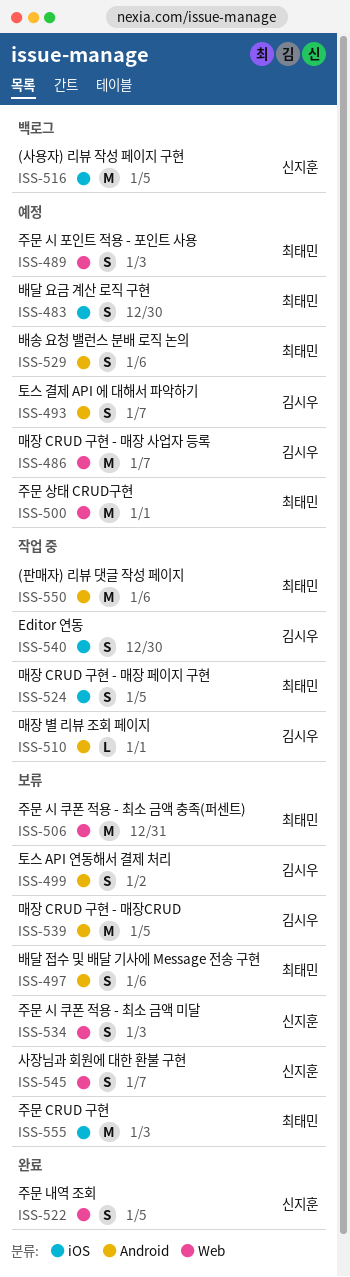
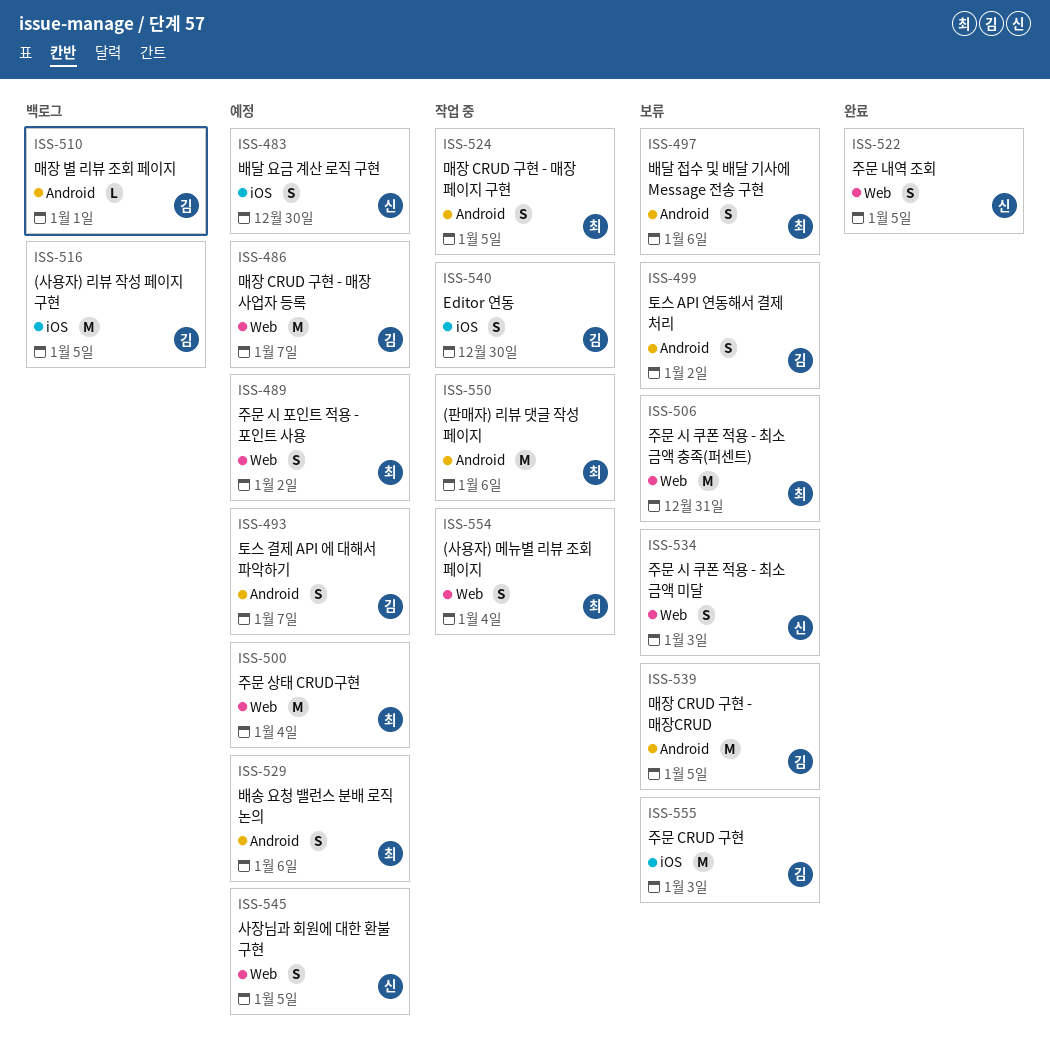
ISS-483, owner: 최태민 -> 신지훈
ISS-489, due: Jan 3 -> Jan 2
ISS-500, due: Jan 1 -> Jan 4
ISS-510, status: 작업 중 -> 백로그
ISS-516, owner: 신지훈 -> 김시우
ISS-524, label: iOS -> Android
ISS-545, status: 보류 -> 예정
ISS-545, due: Jan 7 -> Jan 5
ISS-554: none -> present
ISS-555, owner: 최태민 -> 김시우

